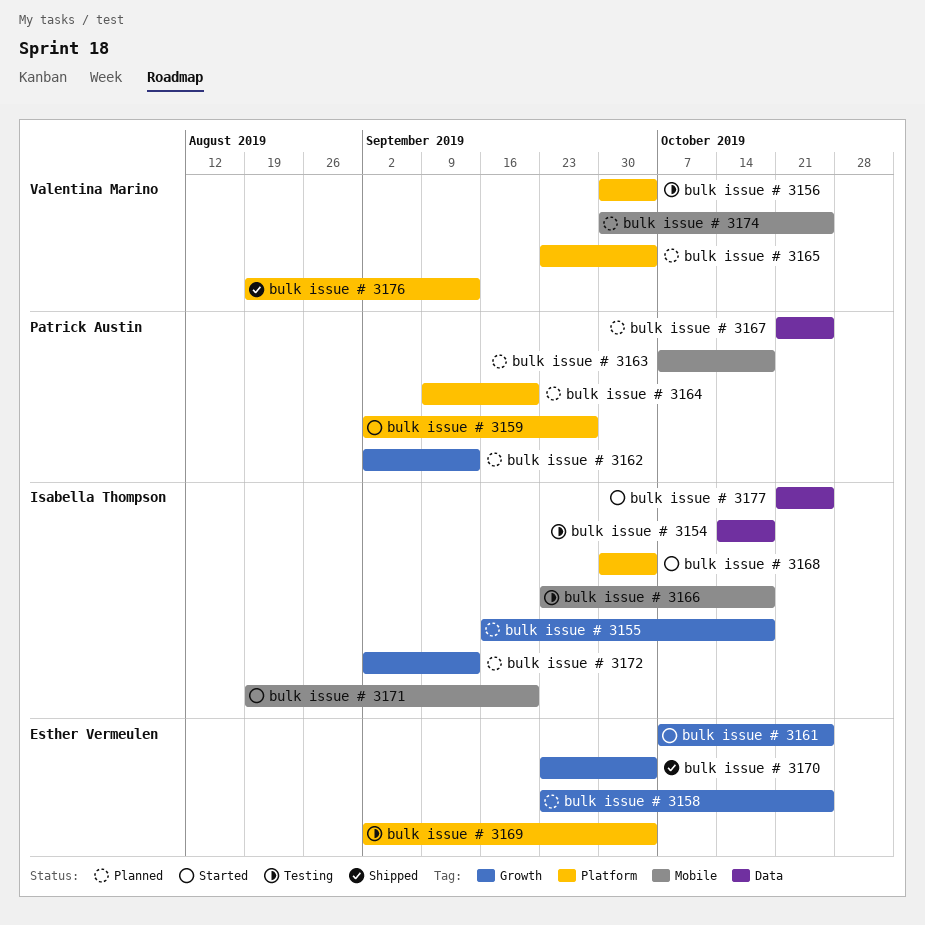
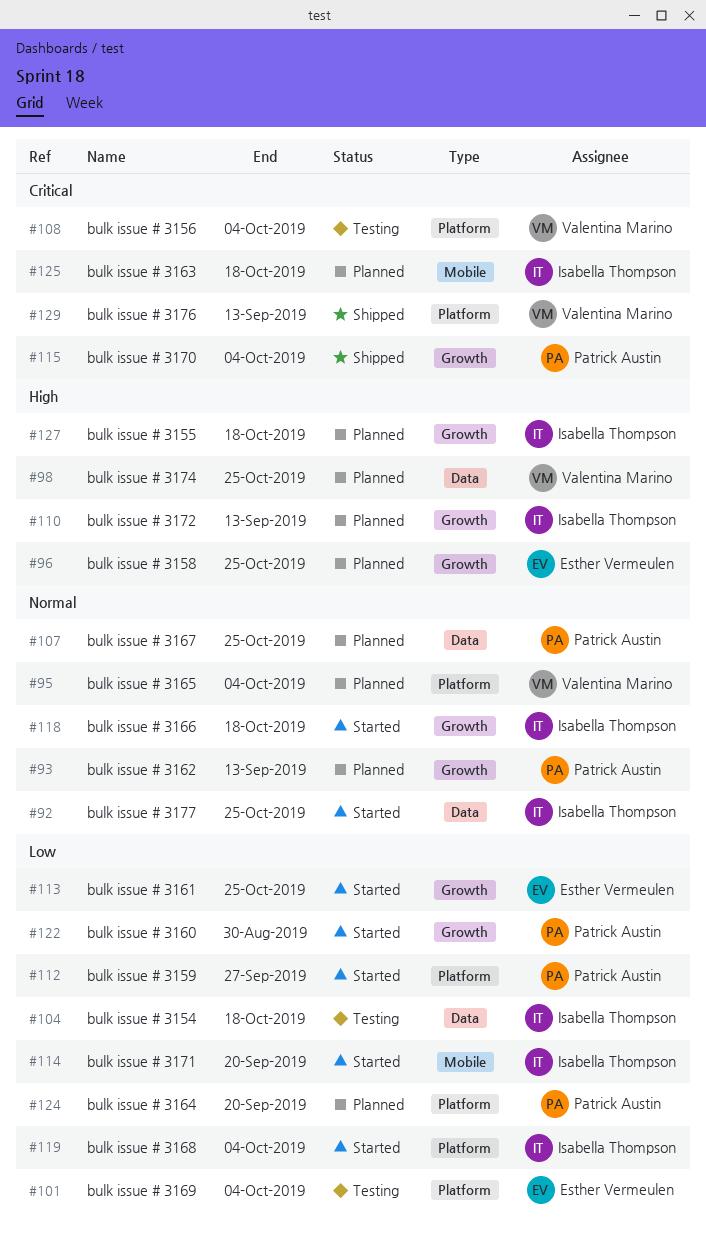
bulk issue # 3160: none -> present
bulk issue # 3163, owner: Patrick Austin -> Isabella Thompson
bulk issue # 3166, status: Testing -> Started
bulk issue # 3166, label: Mobile -> Growth
bulk issue # 3170, owner: Esther Vermeulen -> Patrick Austin
bulk issue # 3174, label: Mobile -> Data

